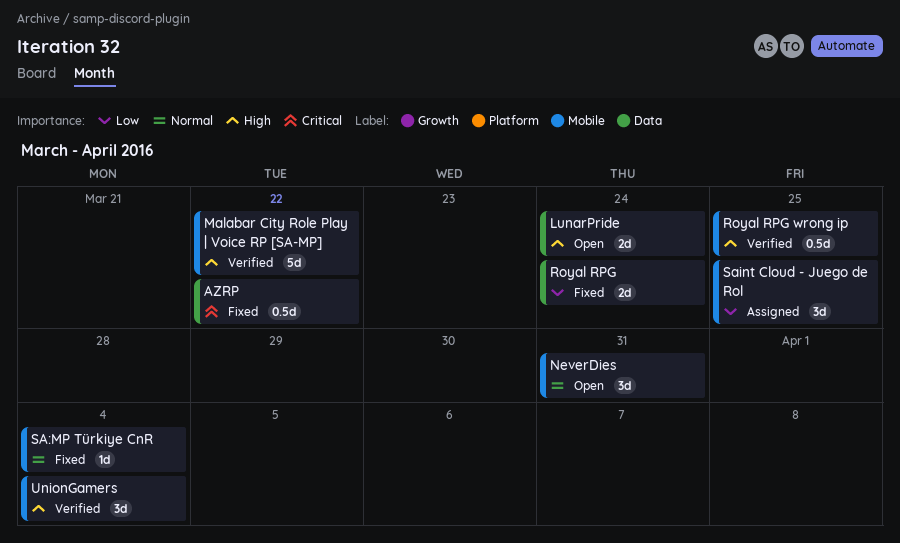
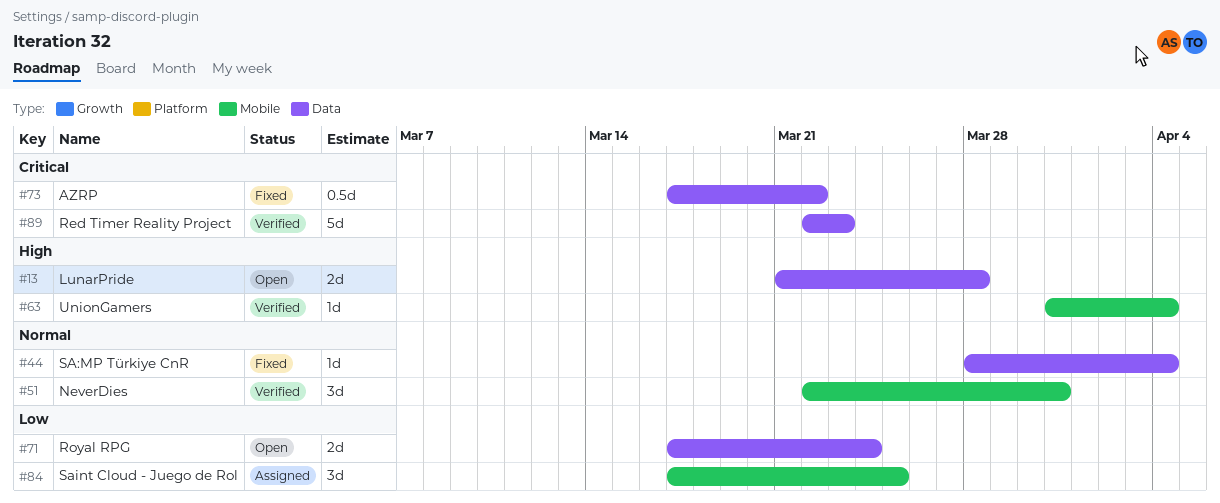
LunarPride, due: Mar 24 -> Mar 28
Malabar City Role Play | Voice RP [SA-MP]: present -> none
NeverDies, status: Open -> Verified
Red Timer Reality Project: none -> present
Royal RPG, status: Fixed -> Open
Royal RPG wrong ip: present -> none
SA:MP Türkiye CnR, label: Mobile -> Data
UnionGamers, estimate: 3d -> 1d

